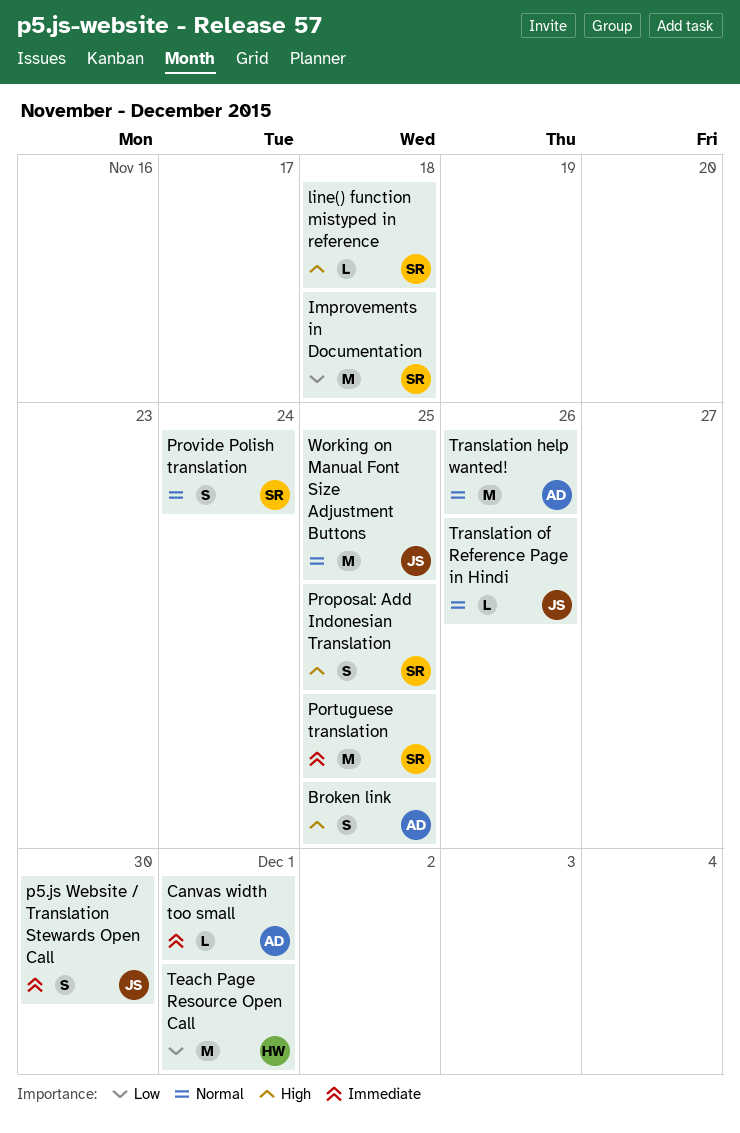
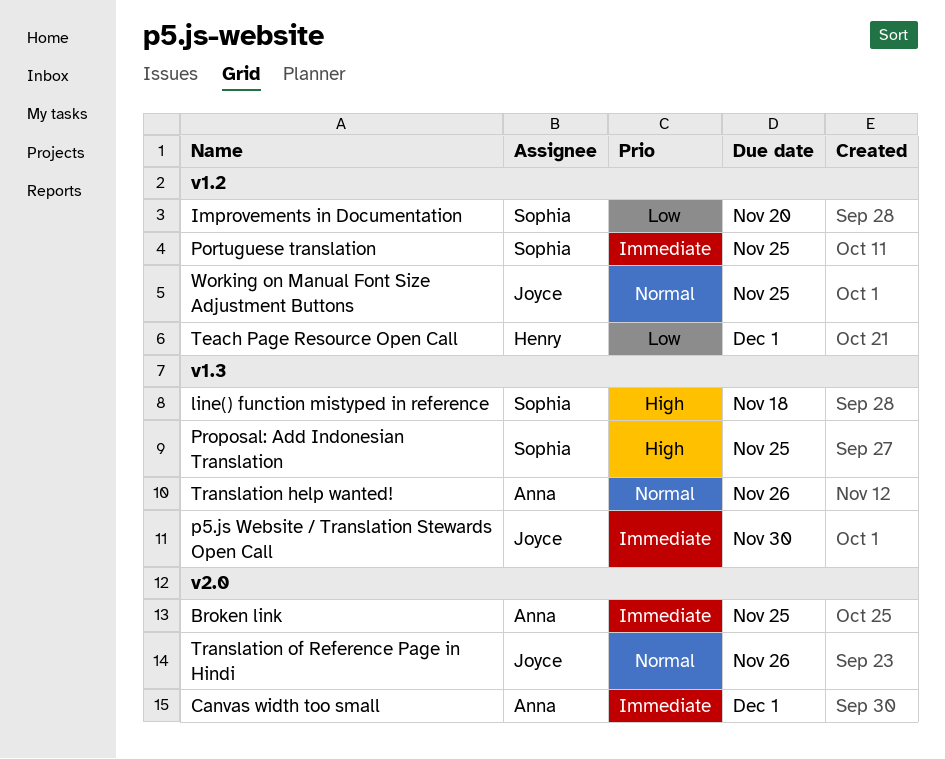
Broken link, priority: High -> Immediate
Improvements in Documentation, due: Nov 18 -> Nov 20
Provide Polish translation: present -> none

